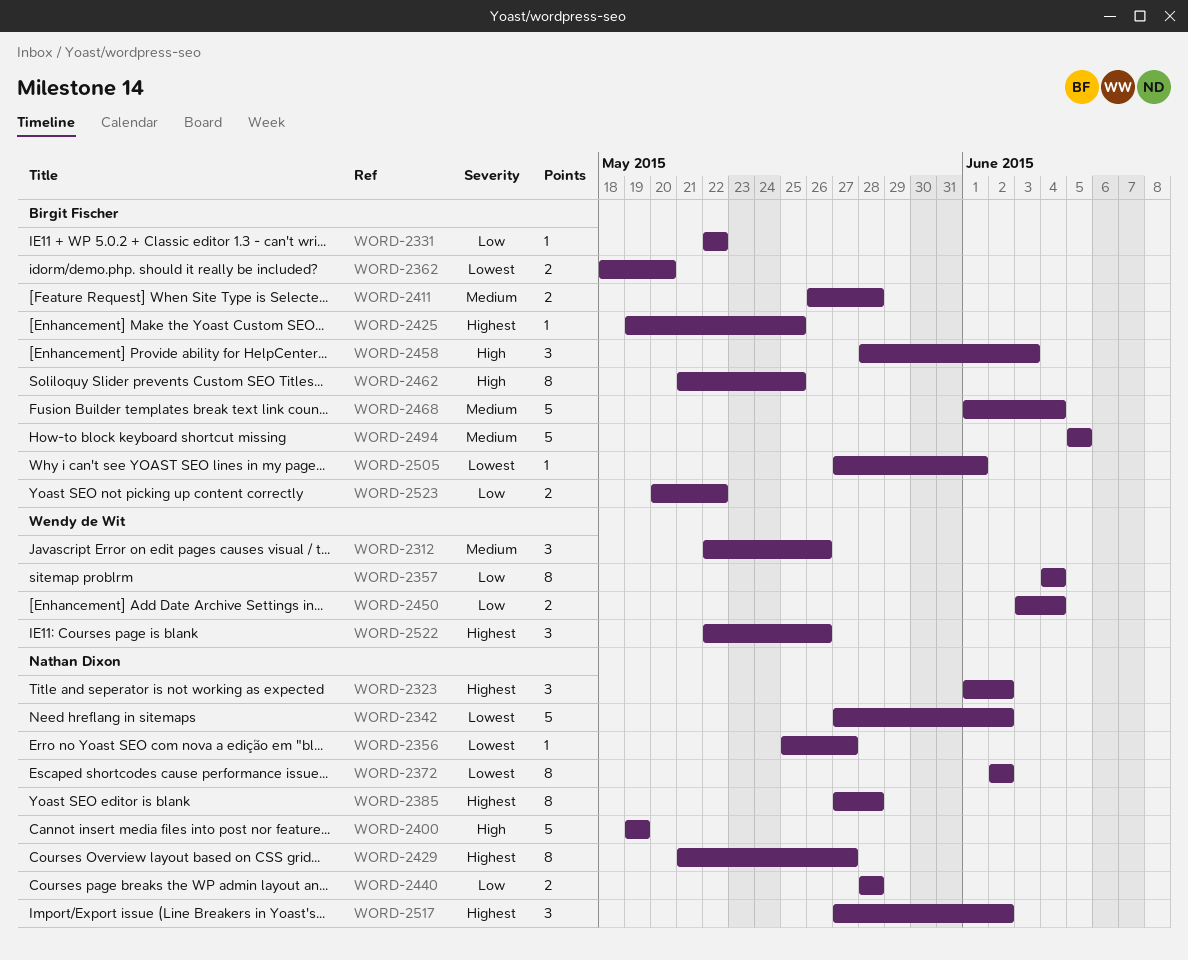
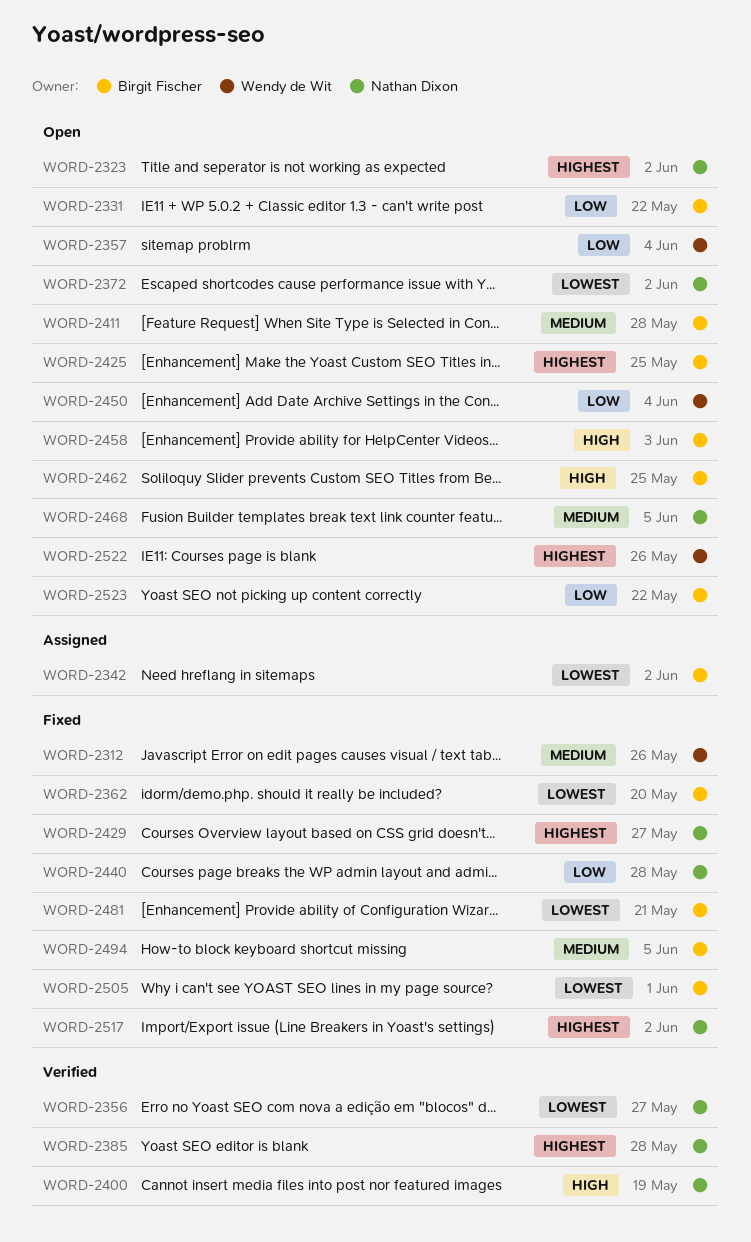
WORD-2342, owner: Nathan Dixon -> Birgit Fischer
WORD-2468, owner: Birgit Fischer -> Nathan Dixon
WORD-2468, due: Jun 4 -> Jun 5
WORD-2481: none -> present

